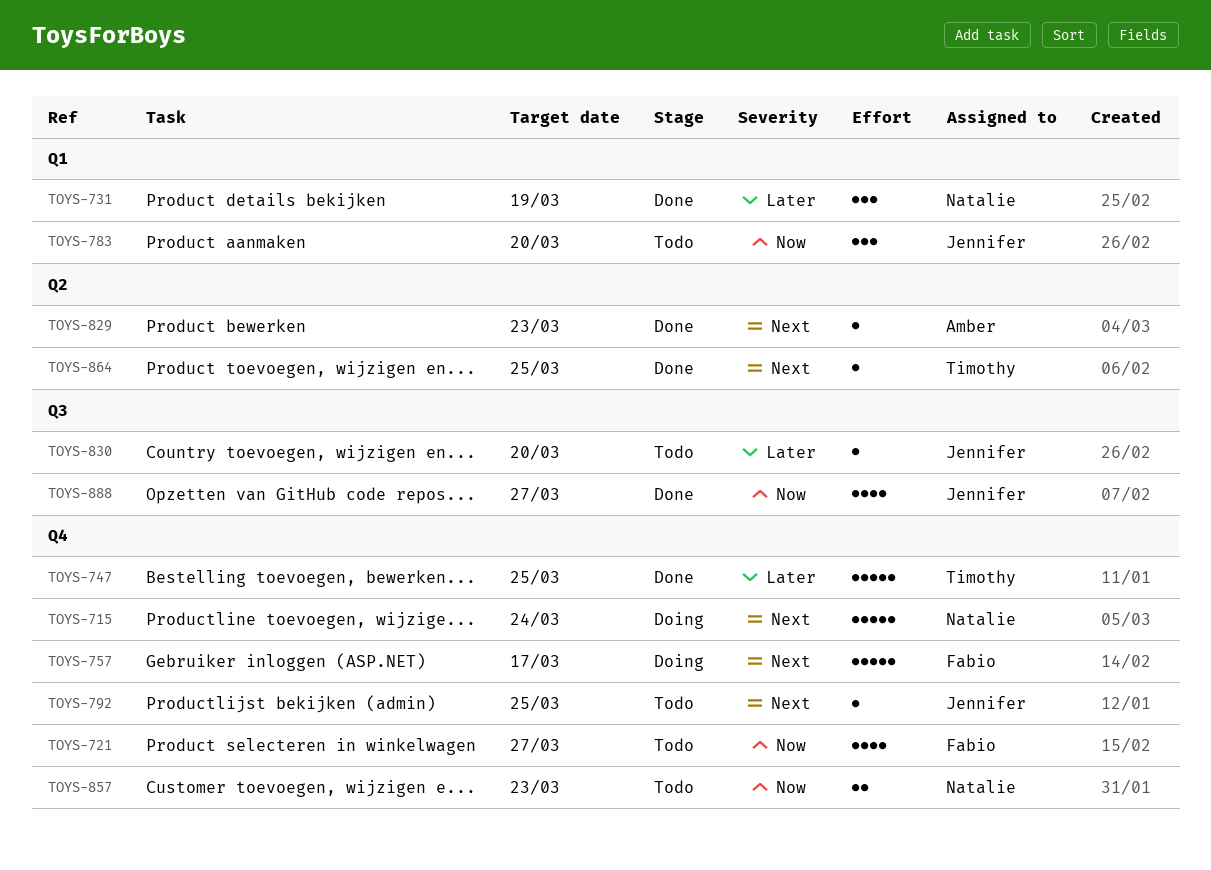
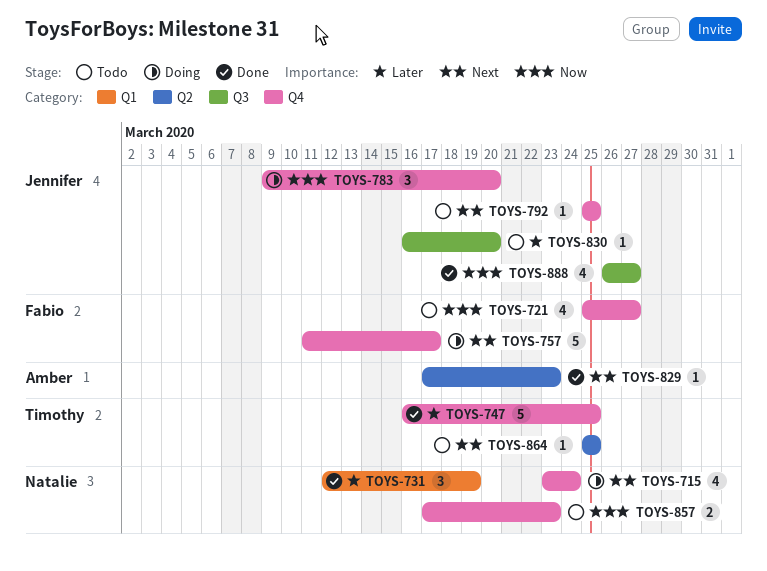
TOYS-715, estimate: 5 -> 4
TOYS-783, status: Todo -> Doing
TOYS-783, label: Q1 -> Q4
TOYS-864, status: Done -> Todo

